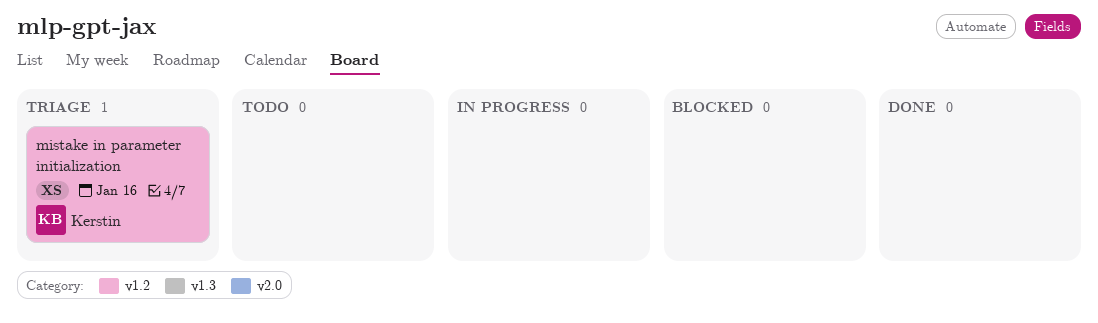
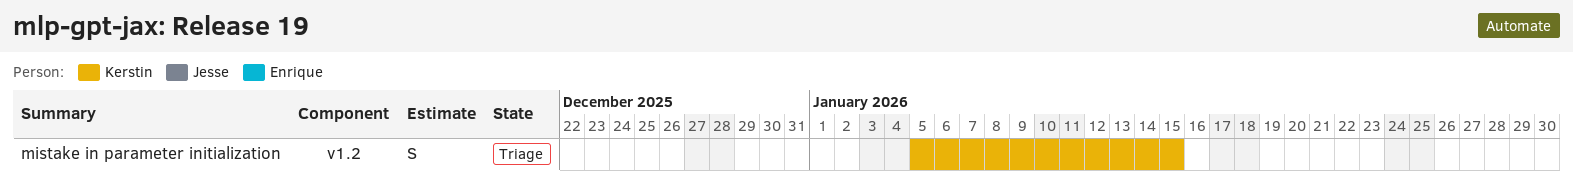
mistake in parameter initialization, estimate: XS -> S
mistake in parameter initialization, due: Jan 16 -> Jan 15

